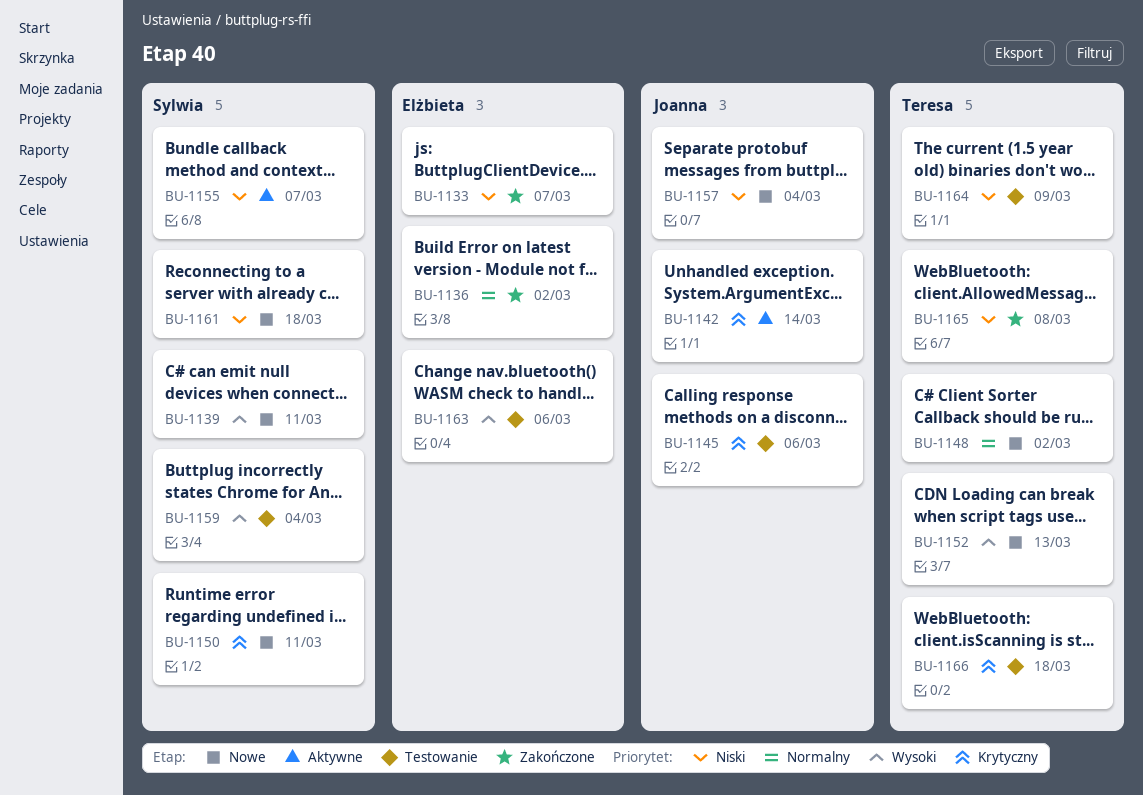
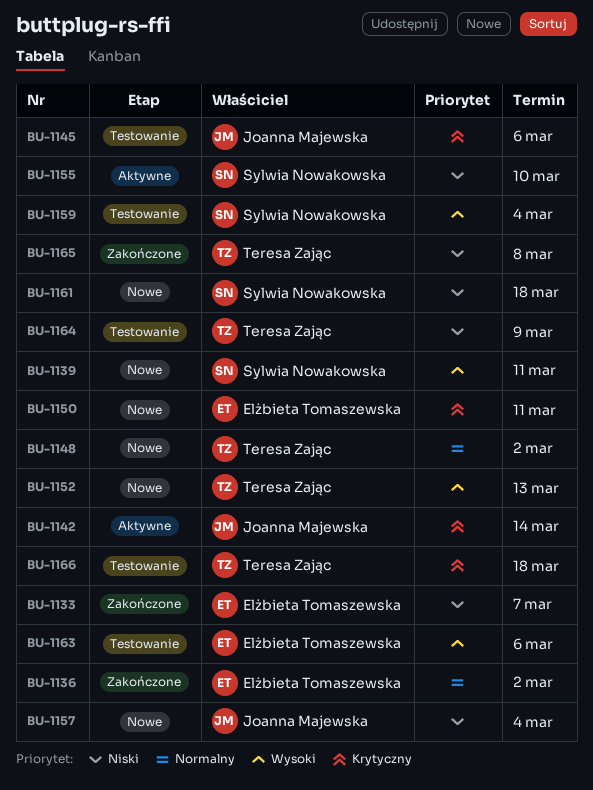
BU-1150, owner: Sylwia Nowakowska -> Elżbieta Tomaszewska
BU-1155, due: Mar 7 -> Mar 10

